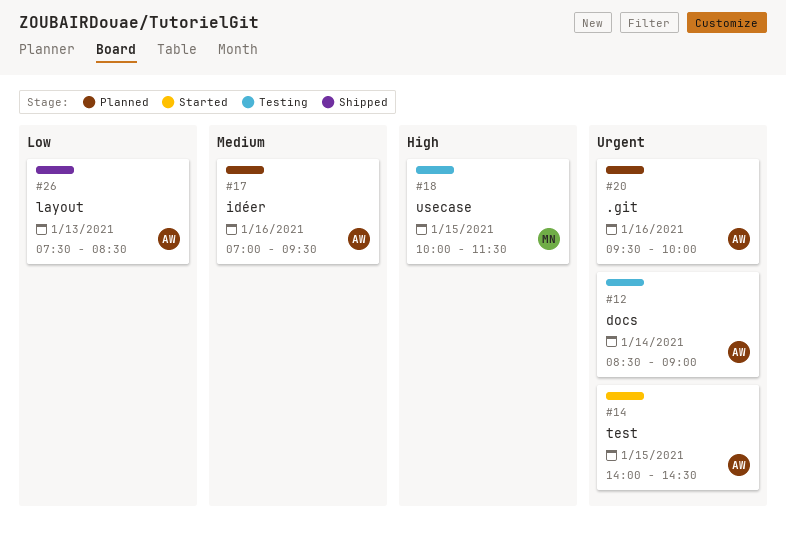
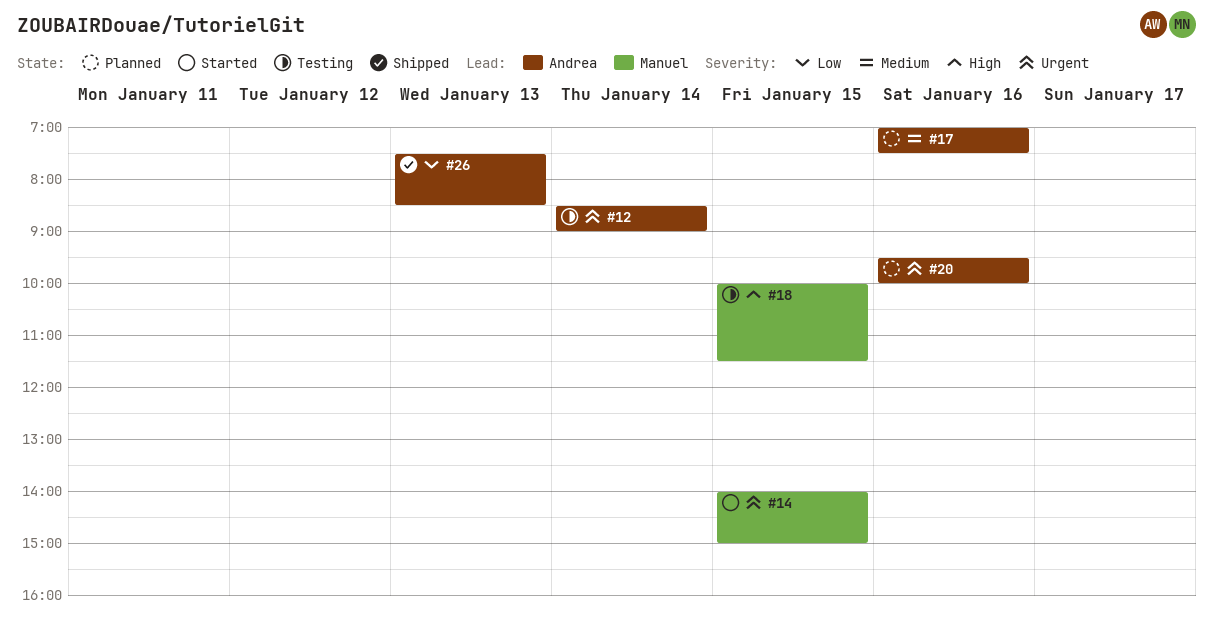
#14, owner: Andrea -> Manuel
#14, ends: 14:30 -> 15:00
#17, ends: 09:30 -> 07:30

